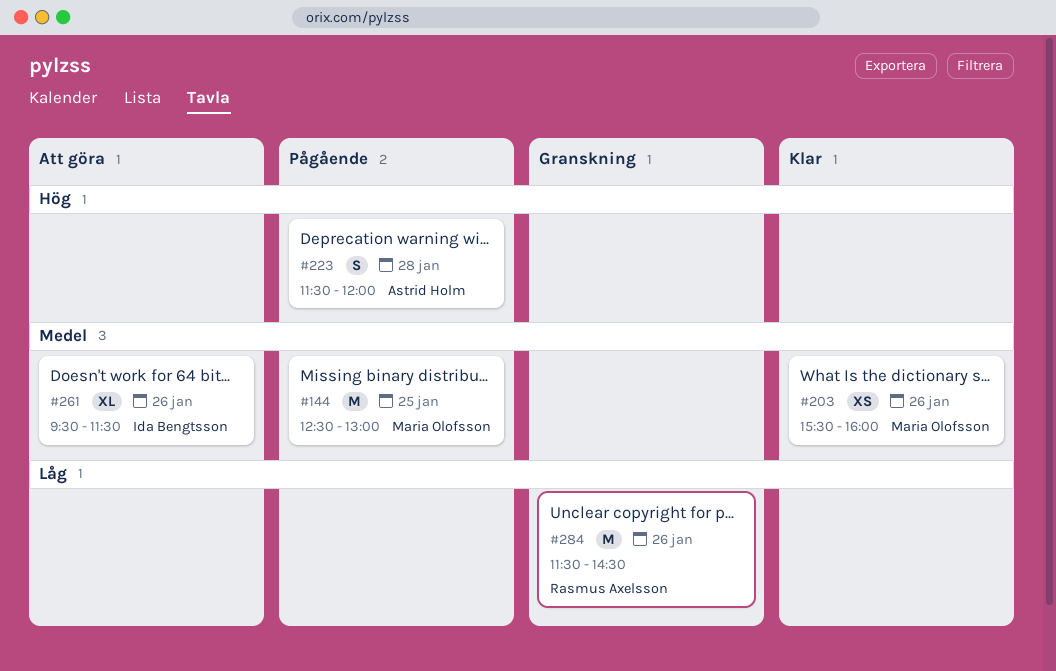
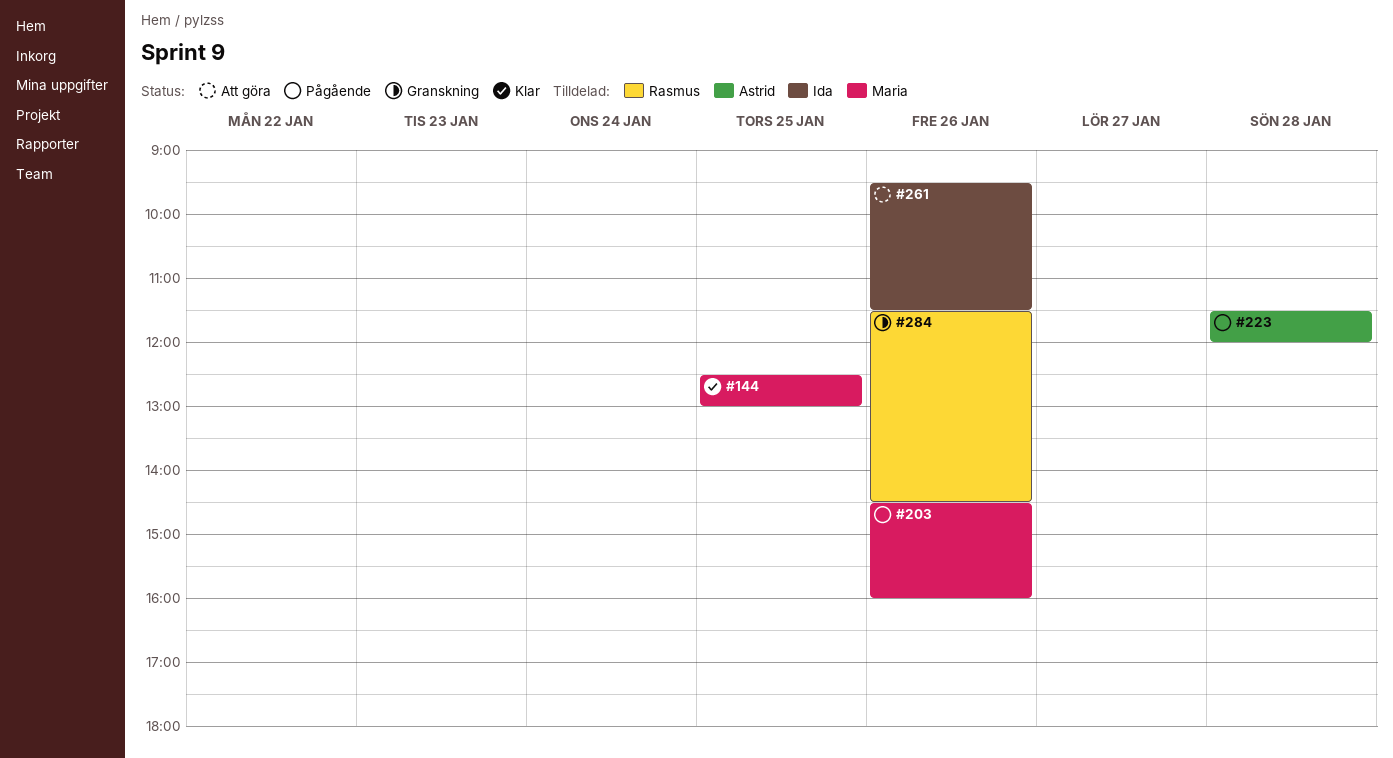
#144, status: Pågående -> Klar
#203, status: Klar -> Pågående
#203, begins: 15:30 -> 14:30

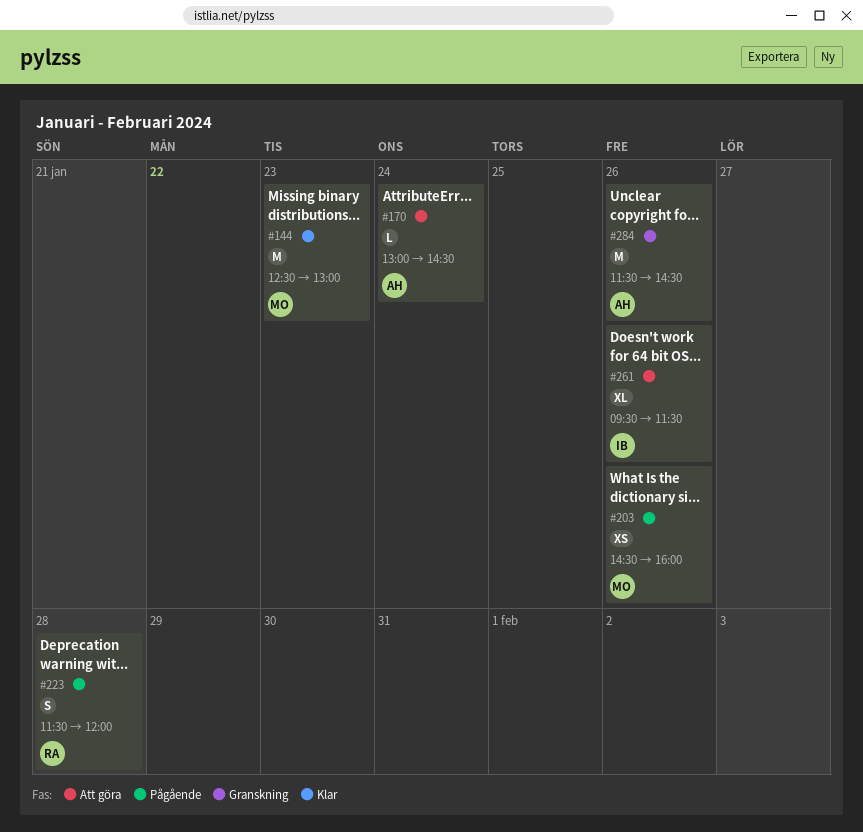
#144, day: Jan 25 -> Jan 23
#170: none -> present
#223, owner: Astrid -> Rasmus
#284, owner: Rasmus -> Astrid

